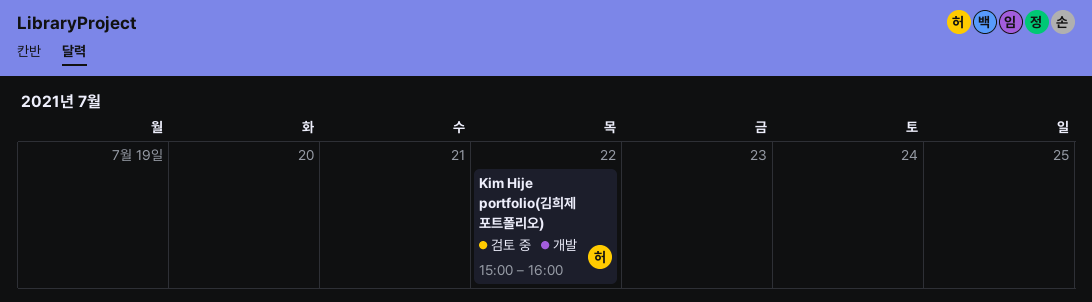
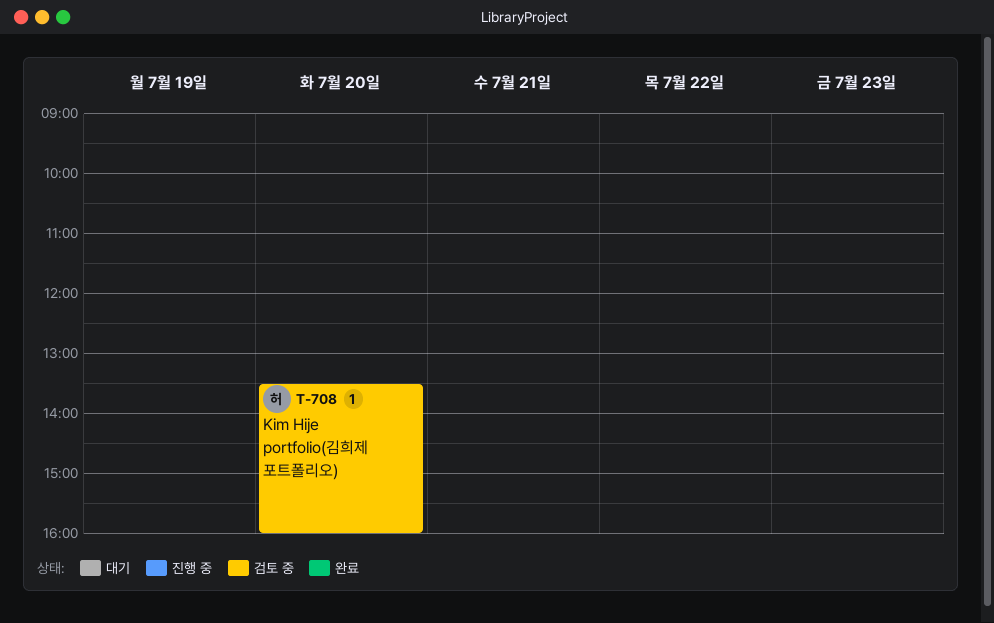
Kim Hije portfolio(김희제 포트폴리오), day: Jul 22 -> Jul 20
Kim Hije portfolio(김희제 포트폴리오), begins: 15:00 -> 13:30

